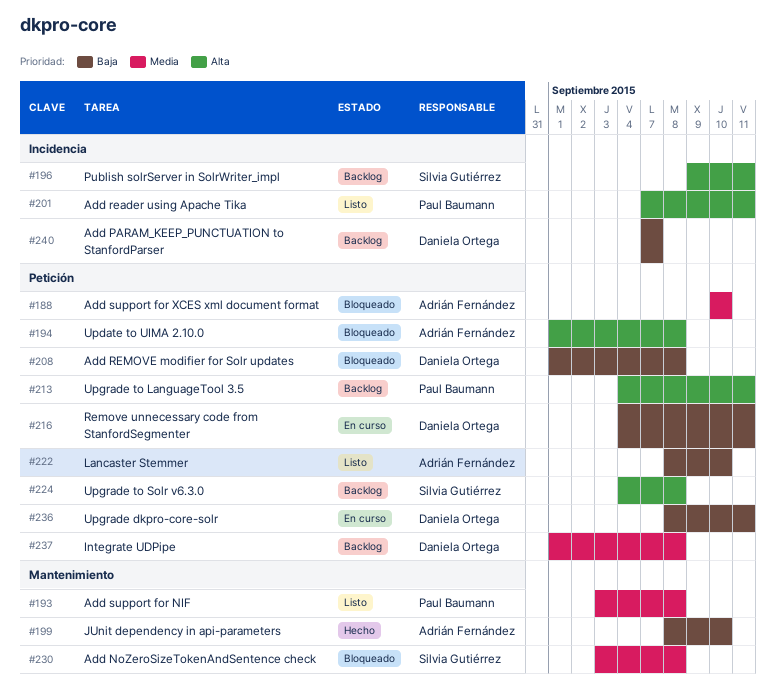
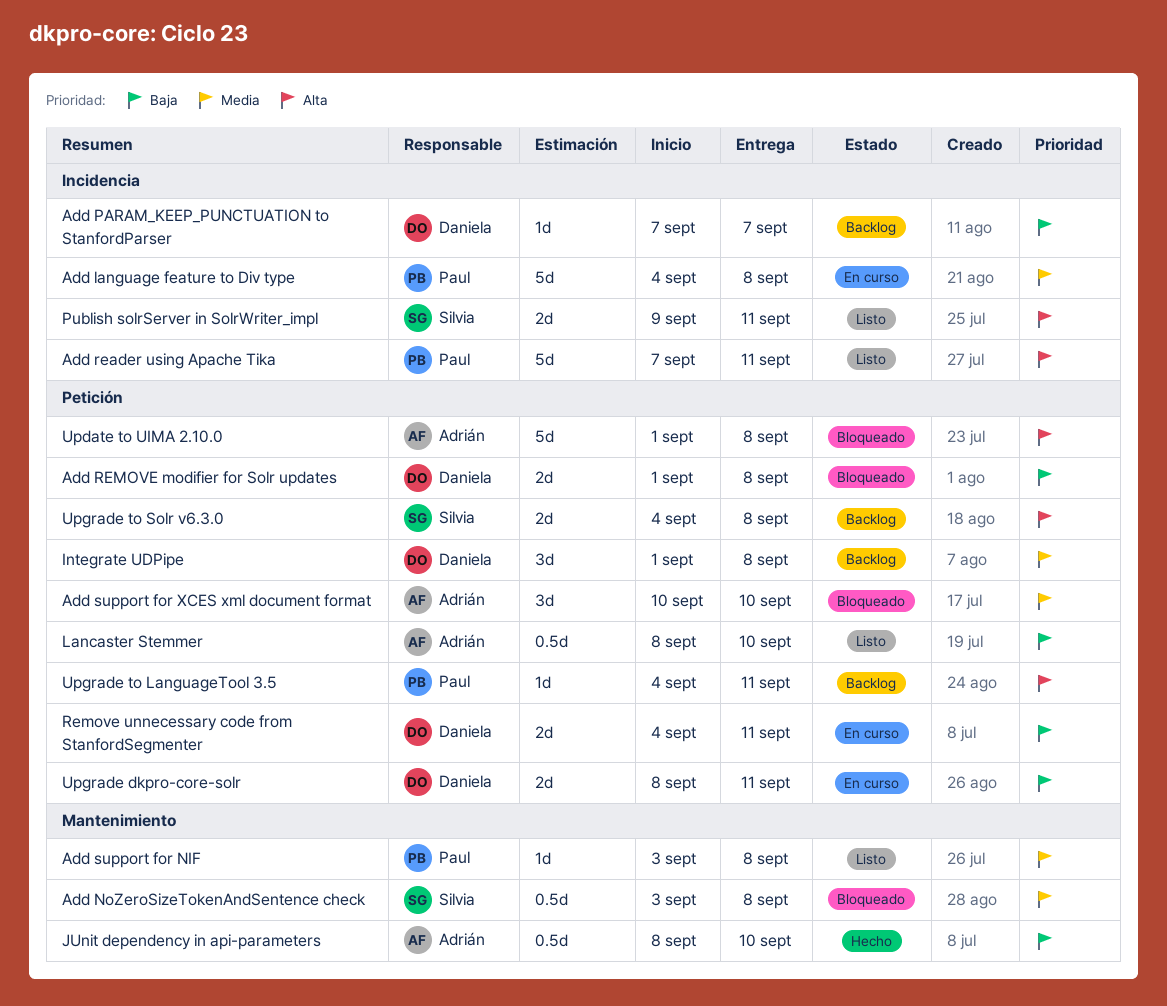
Add language feature to Div type: none -> present
Publish solrServer in SolrWriter_impl, status: Backlog -> Listo

